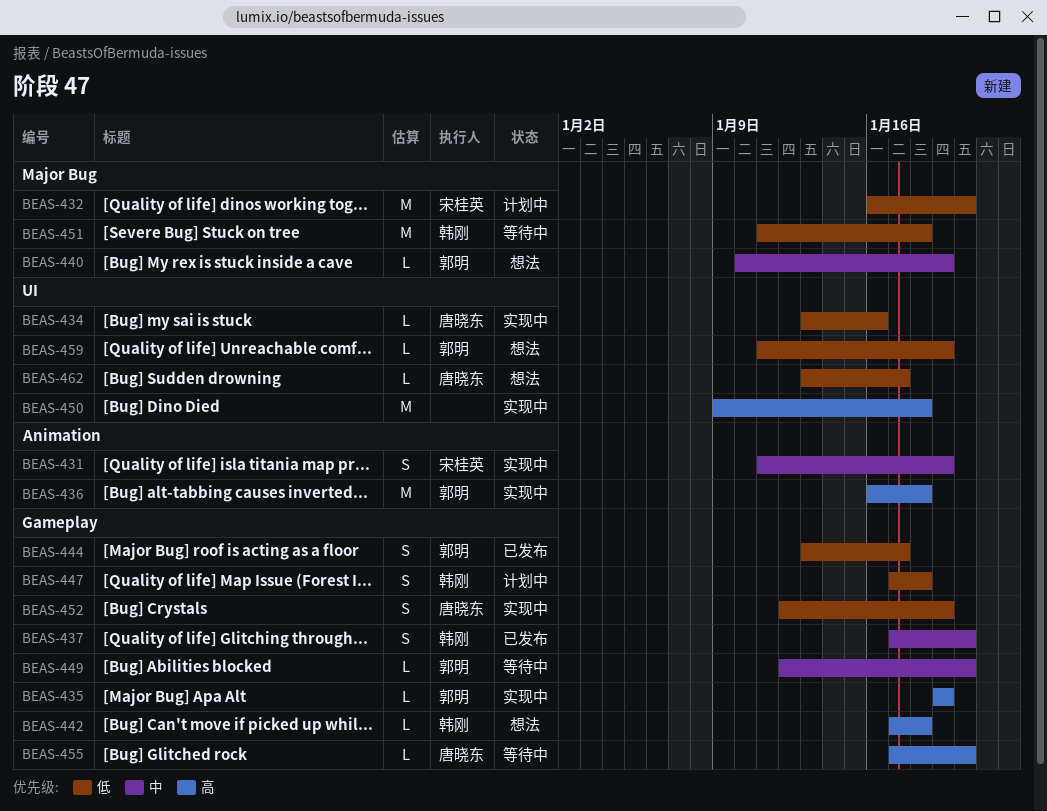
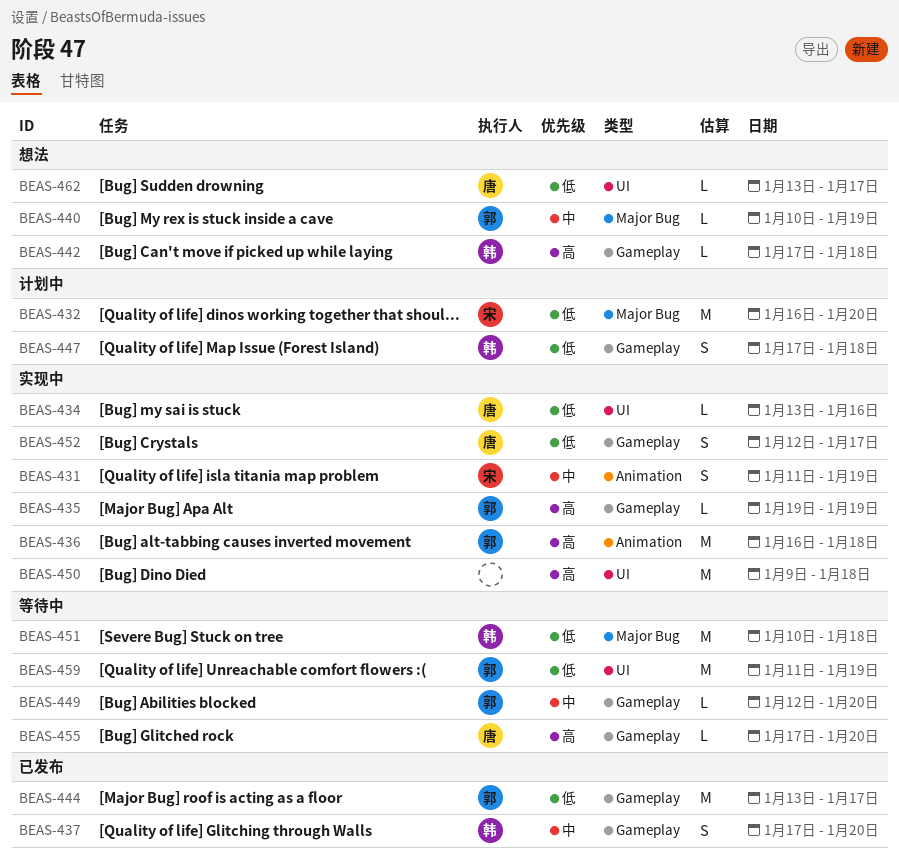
BEAS-444, estimate: S -> M
BEAS-451, start: Jan 11 -> Jan 10
BEAS-452, due: Jan 19 -> Jan 17
BEAS-459, status: 想法 -> 等待中
BEAS-459, estimate: L -> M

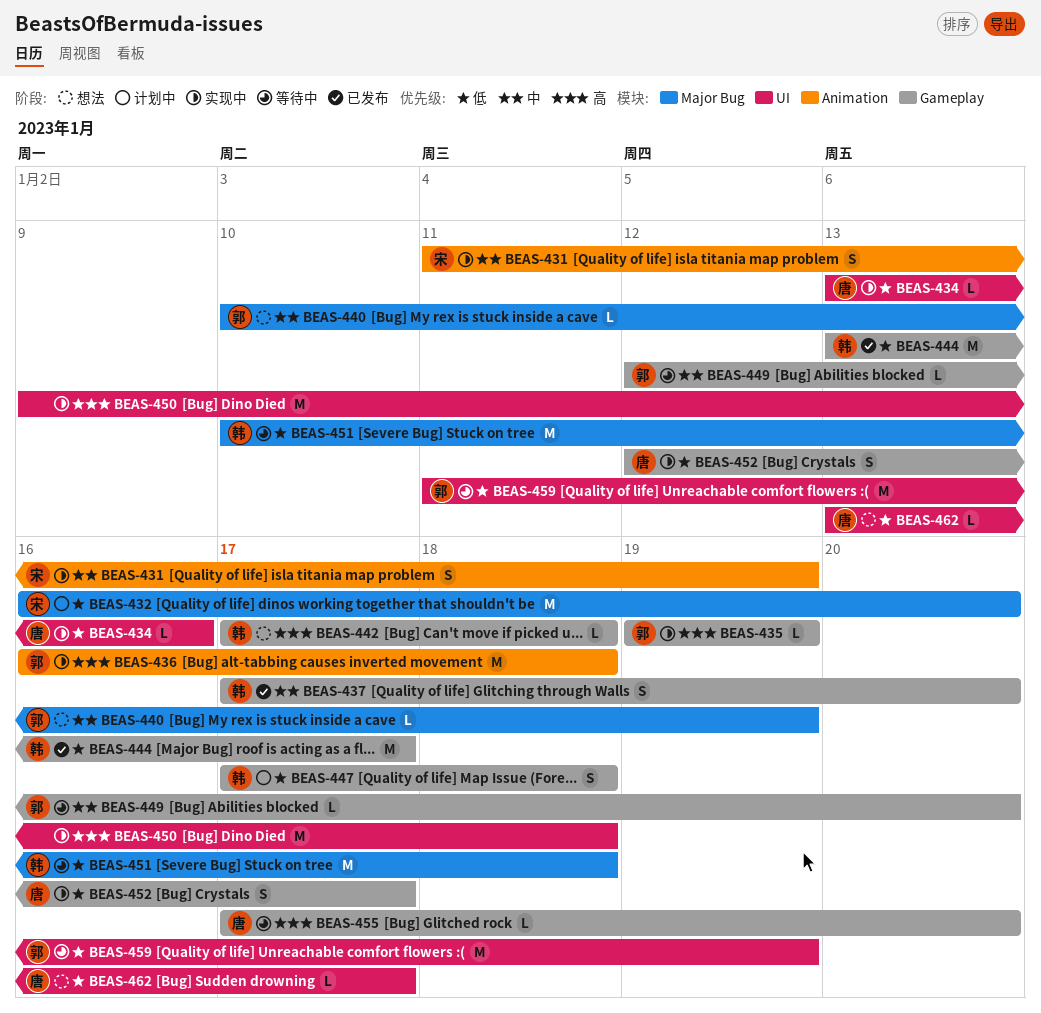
BEAS-444, owner: 郭 -> 韩

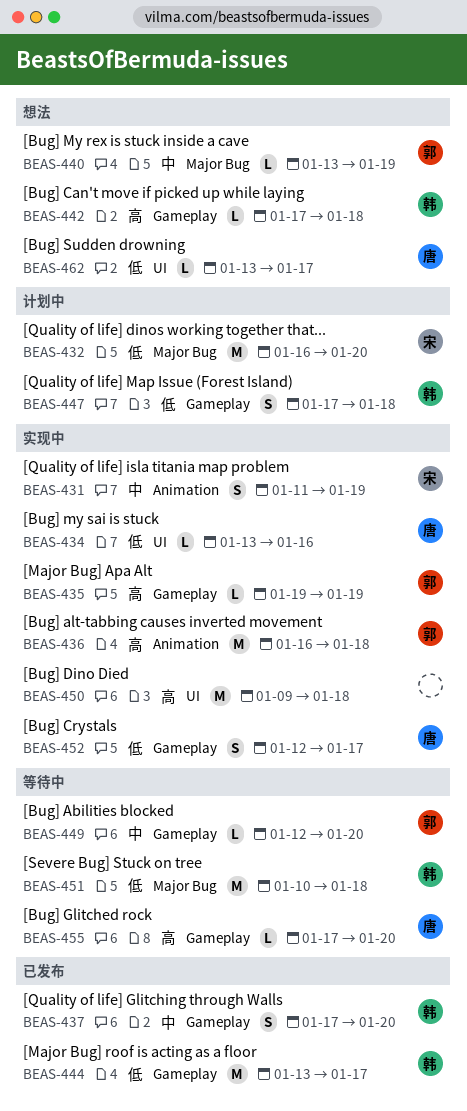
BEAS-440, start: Jan 10 -> Jan 13
BEAS-459: present -> none

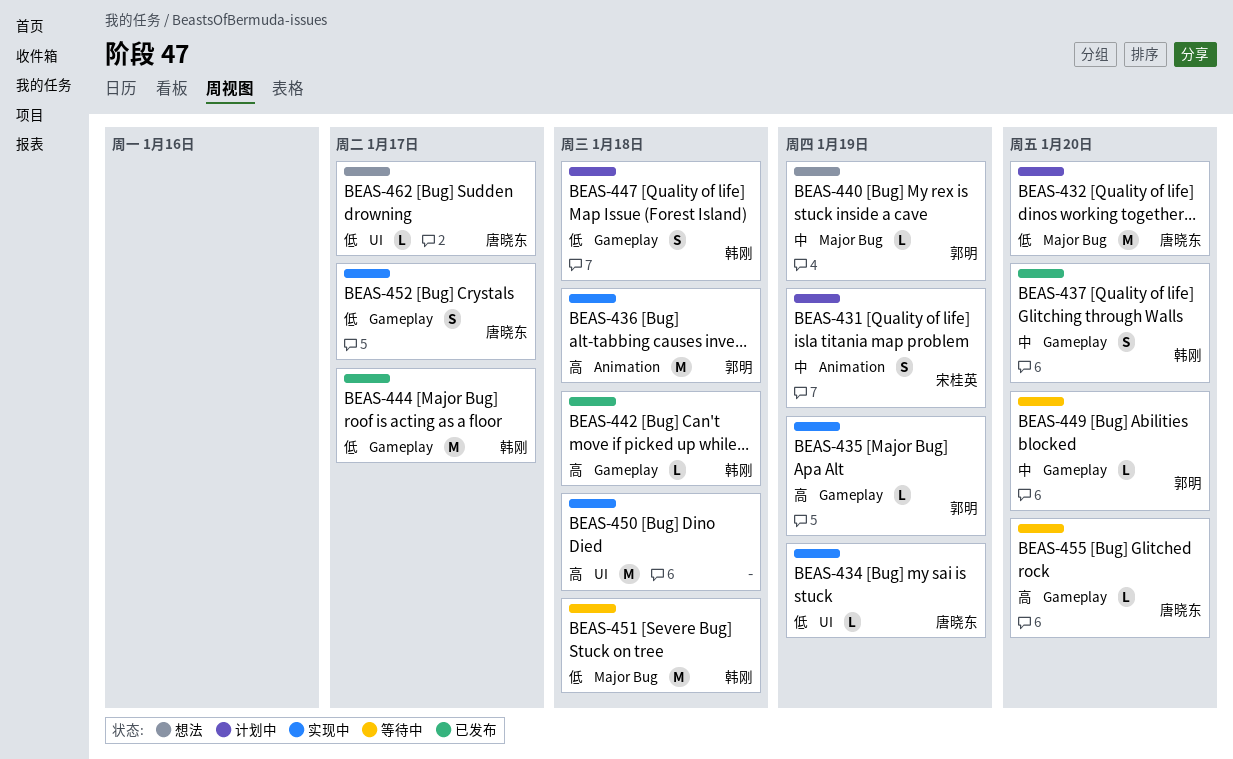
BEAS-431, status: 实现中 -> 计划中
BEAS-432, owner: 宋桂英 -> 唐晓东
BEAS-434, due: Jan 16 -> Jan 19
BEAS-442, status: 想法 -> 已发布

